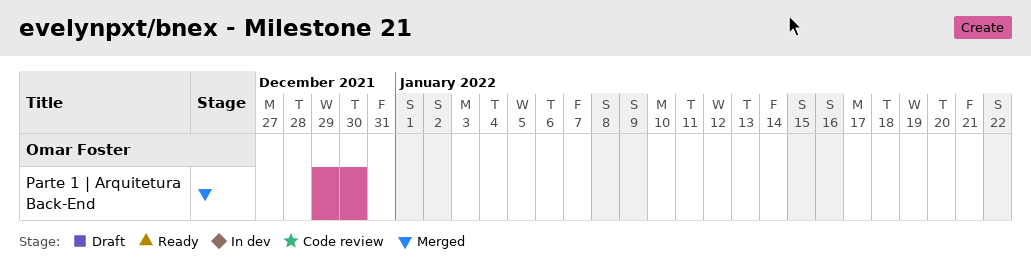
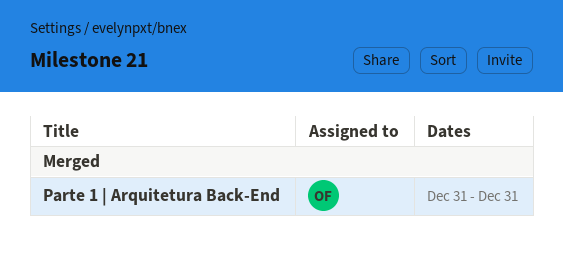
Parte 1 | Arquitetura Back-End, start: Dec 29 -> Dec 31
Parte 1 | Arquitetura Back-End, due: Dec 30 -> Dec 31

